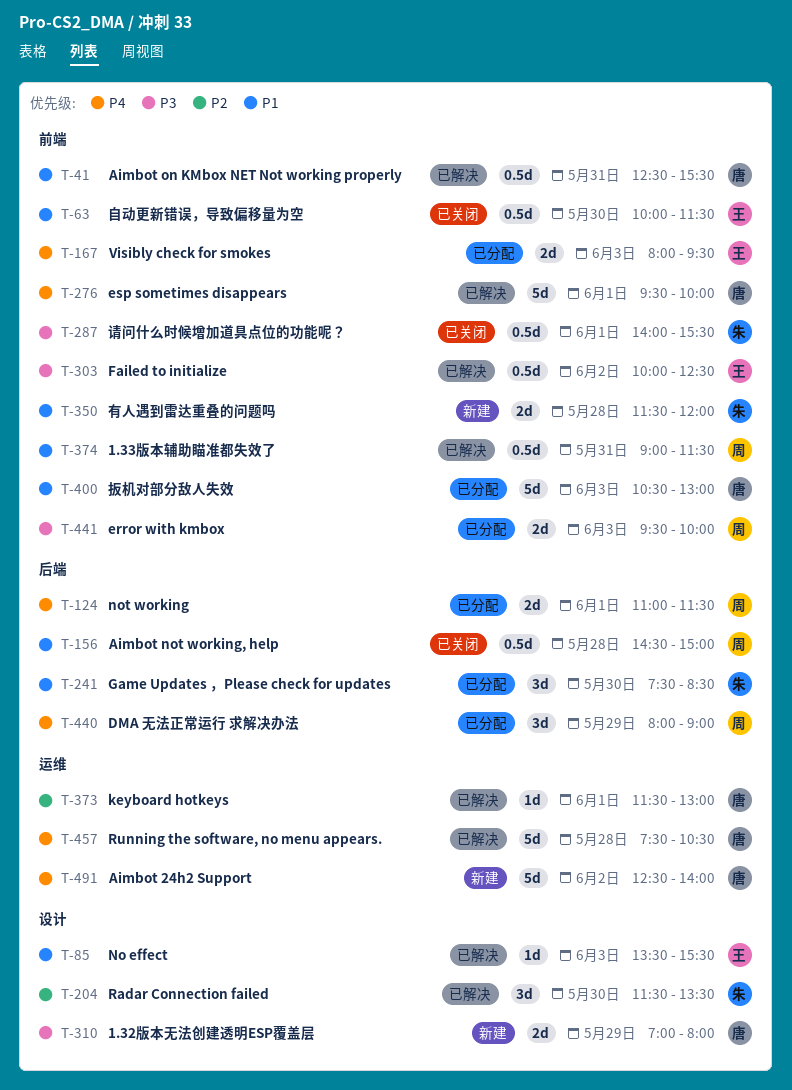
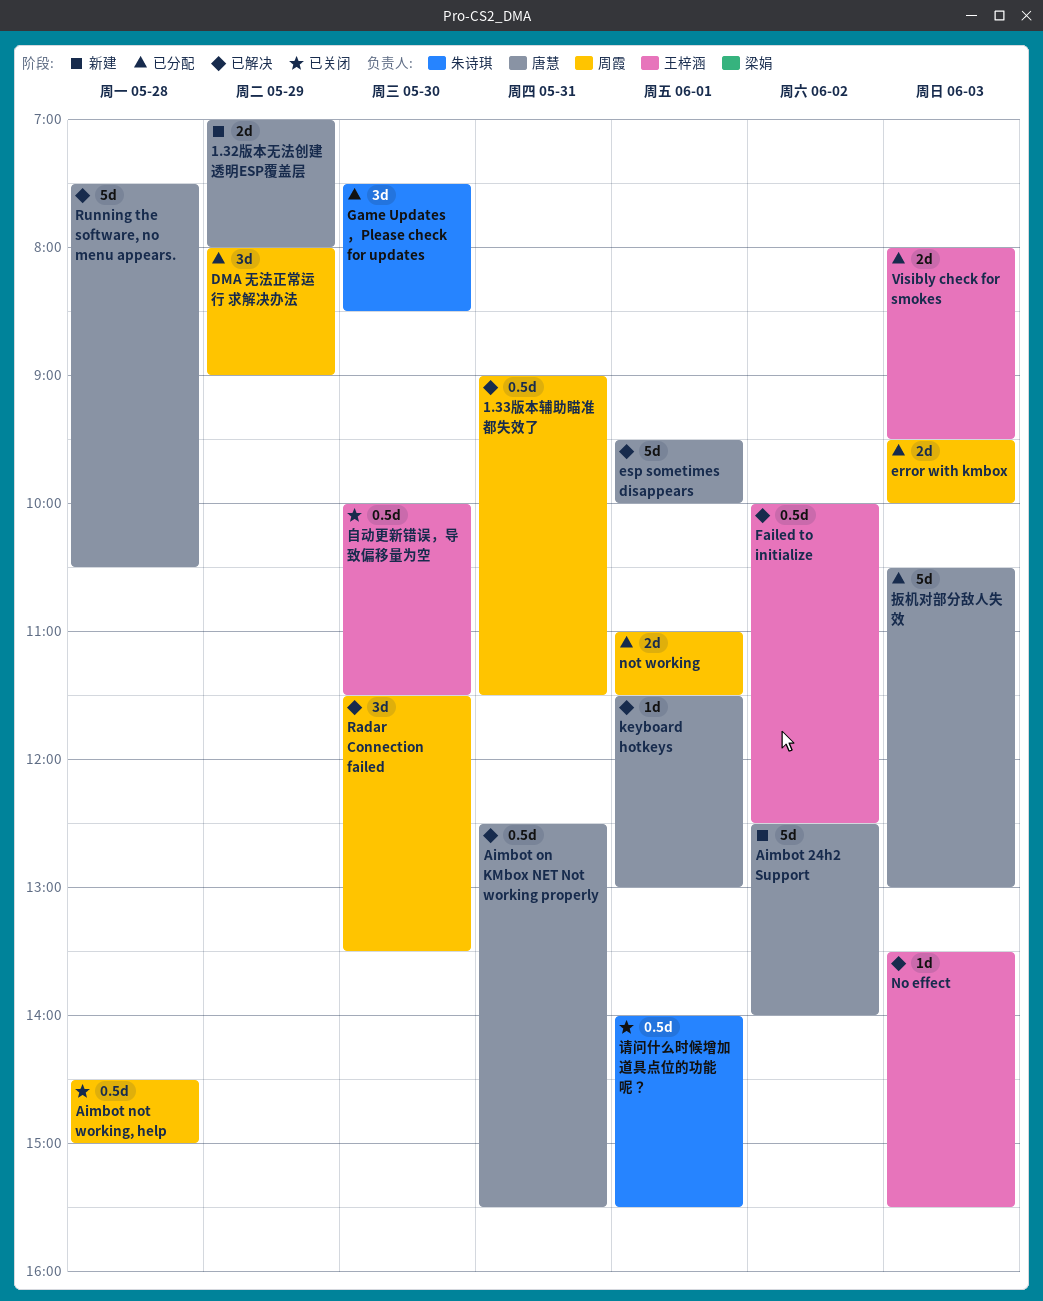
Radar Connection failed, owner: 朱诗琪 -> 周霞
有人遇到雷达重叠的问题吗: present -> none

